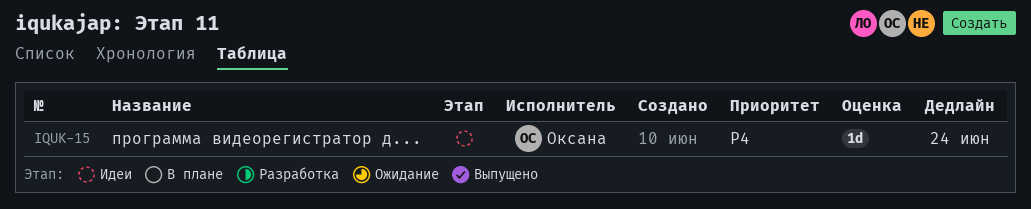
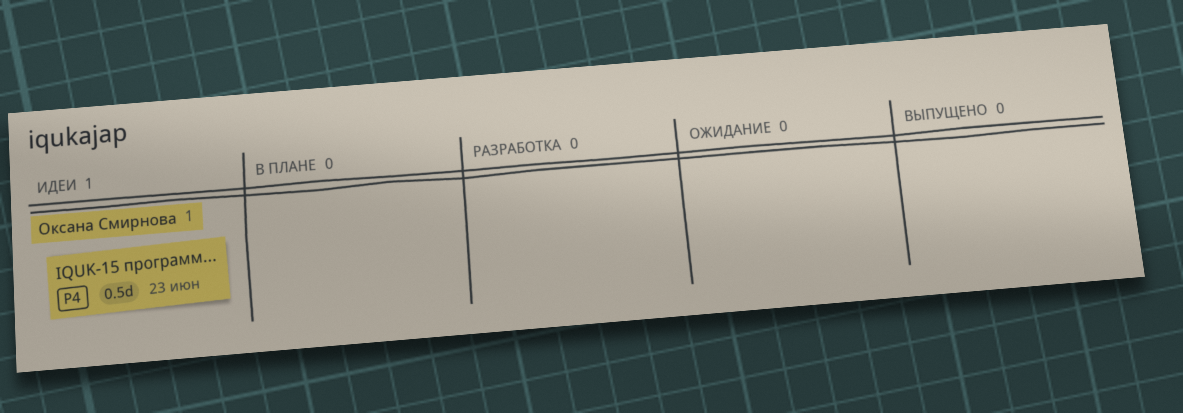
IQUK-15, estimate: 1d -> 0.5d
IQUK-15, due: Jun 24 -> Jun 23

